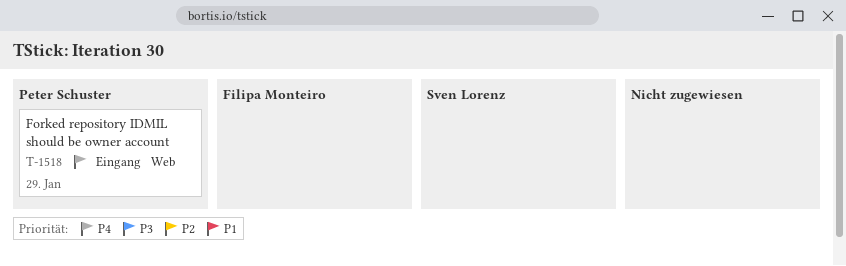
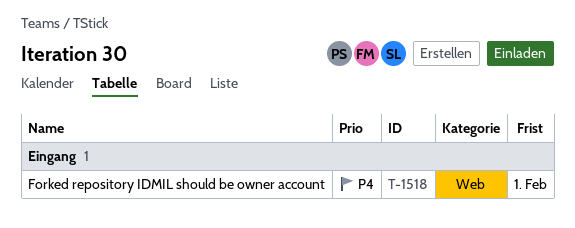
T-1518, due: Jan 29 -> Feb 1

